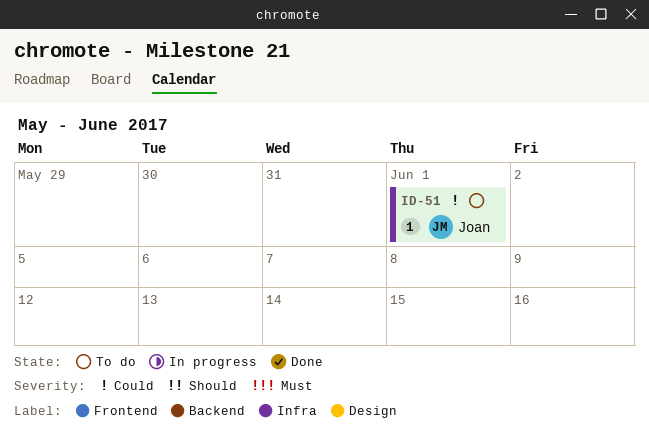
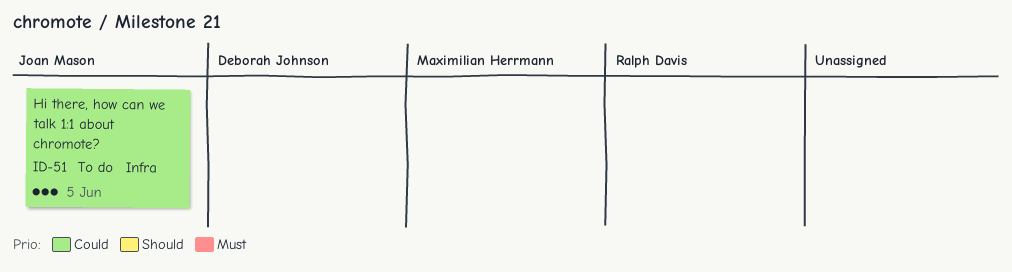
ID-51, estimate: 1 -> 3
ID-51, due: Jun 1 -> Jun 5

